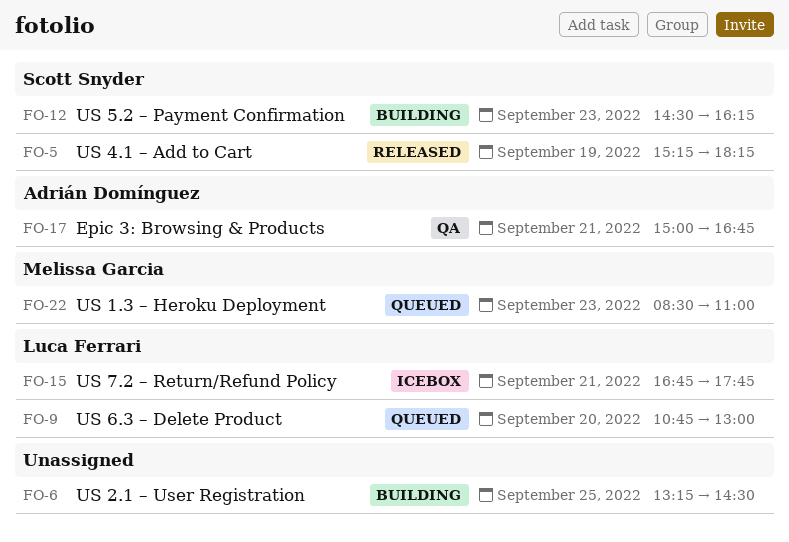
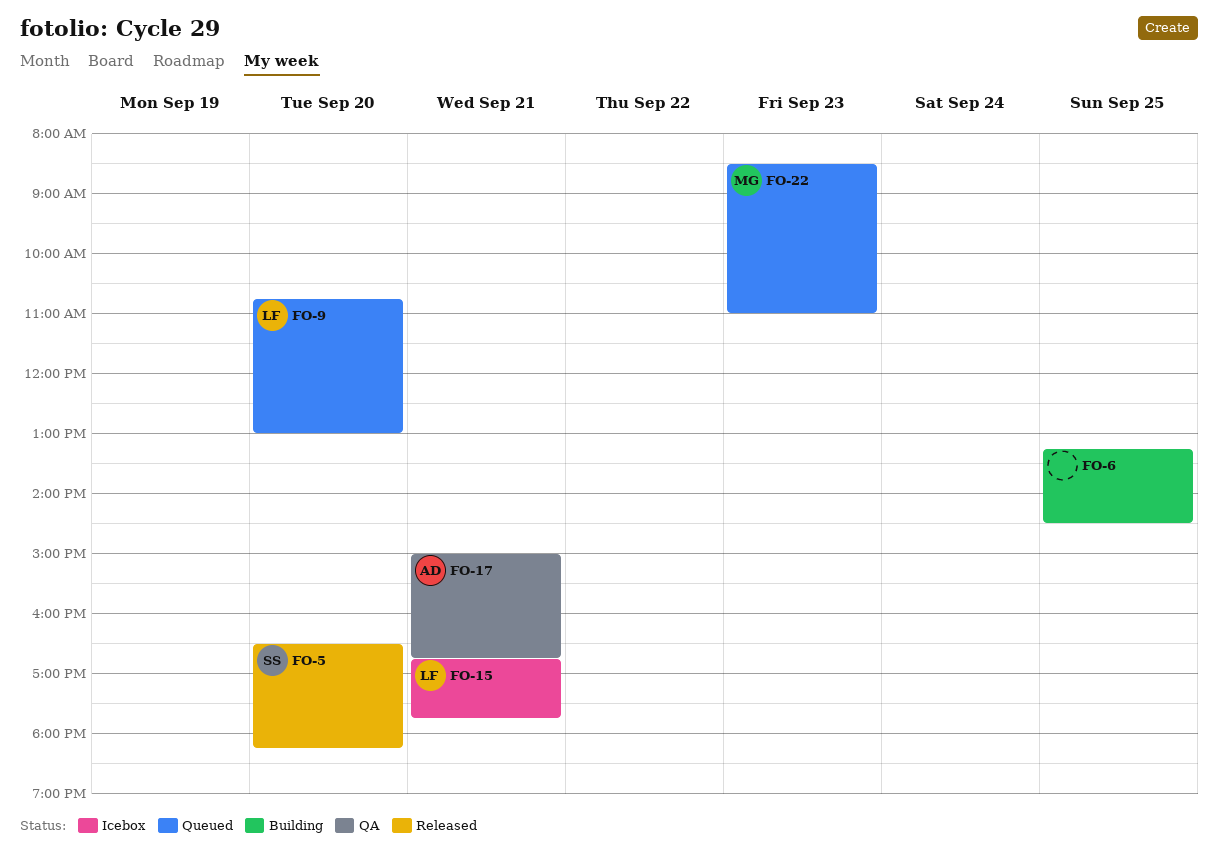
FO-5, day: Sep 19 -> Sep 20
FO-5, begins: 15:15 -> 16:30
FO-12: present -> none

